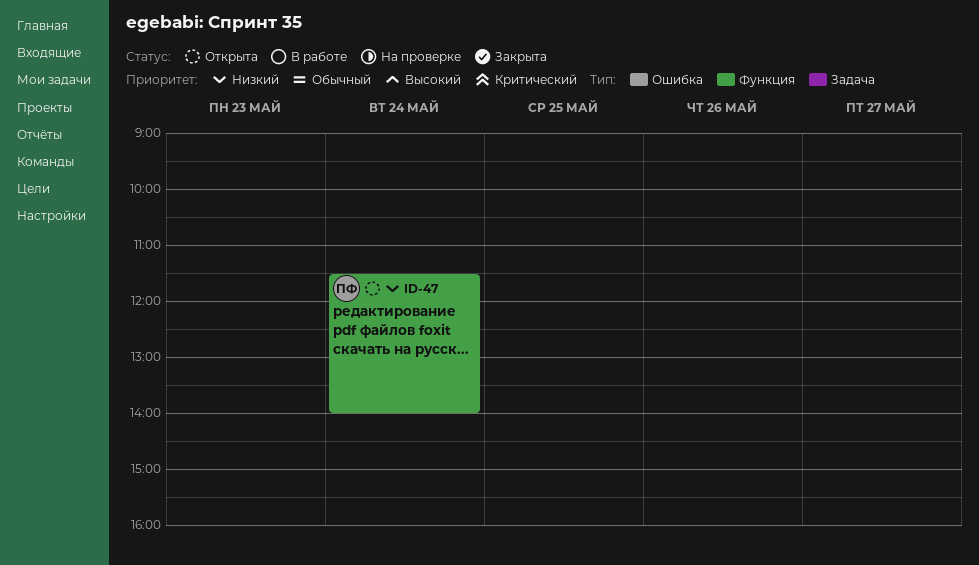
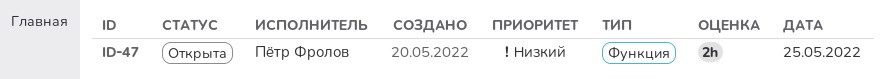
ID-47, day: May 24 -> May 25

